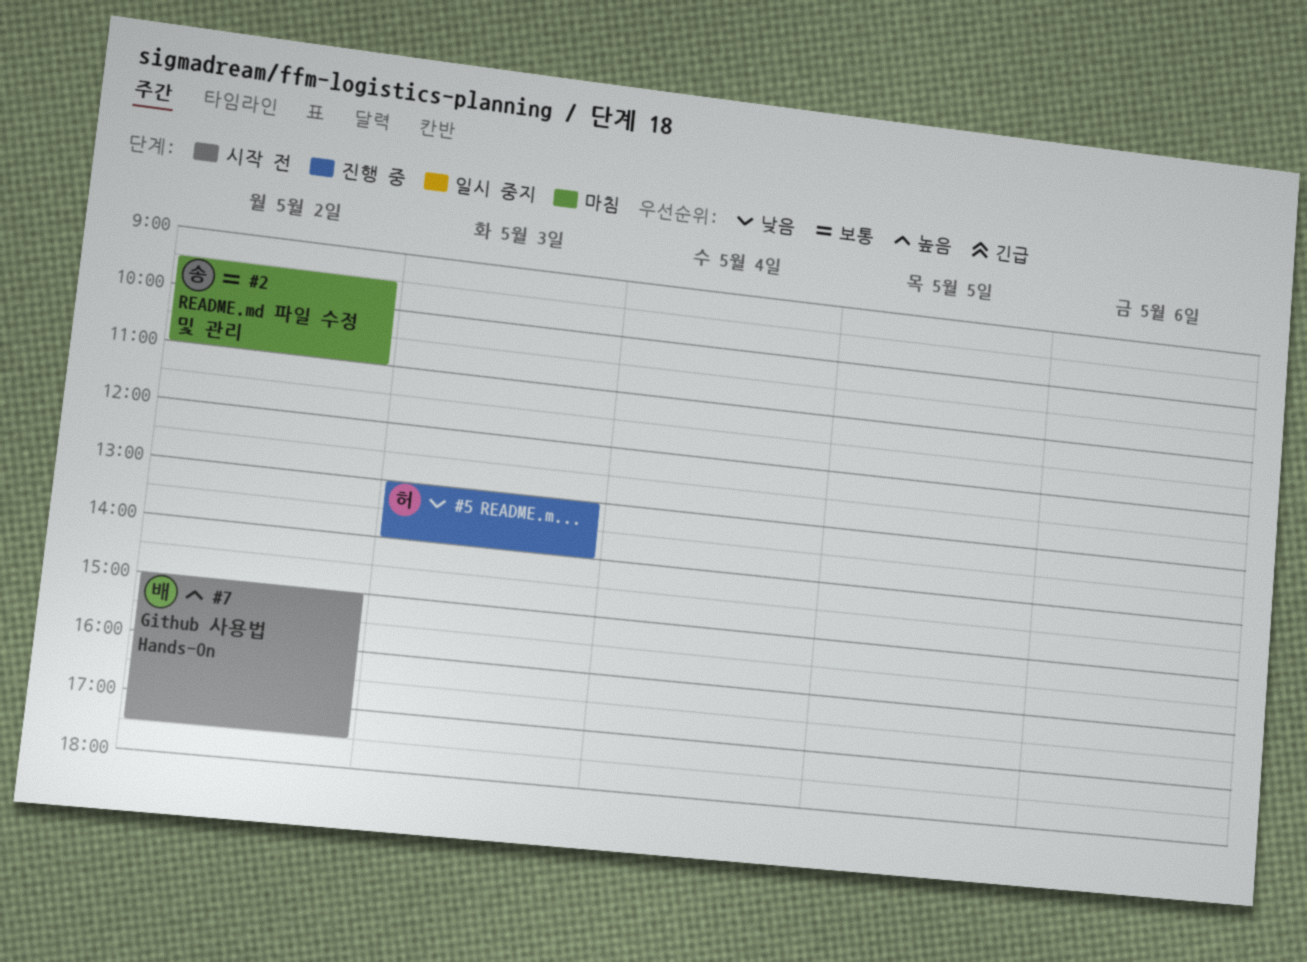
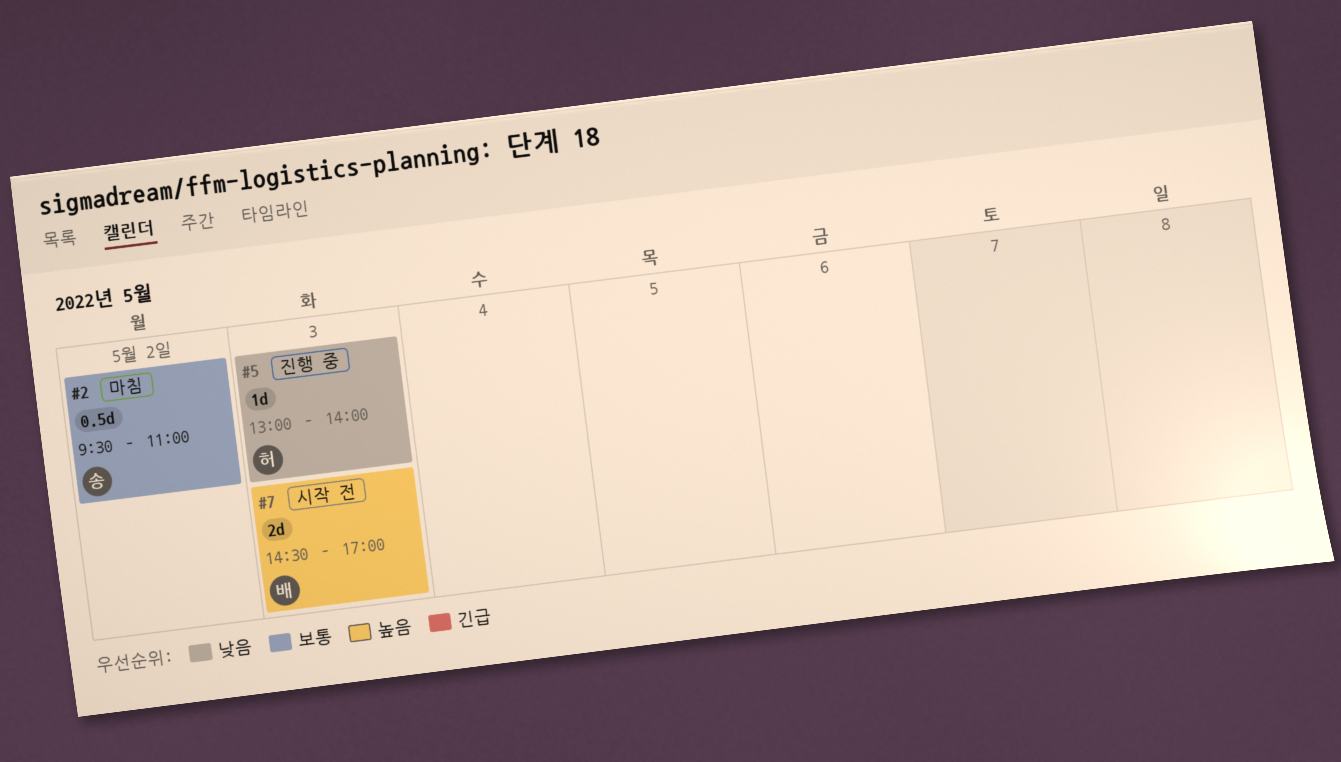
#7, day: May 2 -> May 3
#7, begins: 15:00 -> 14:30
#7, ends: 17:30 -> 17:00

